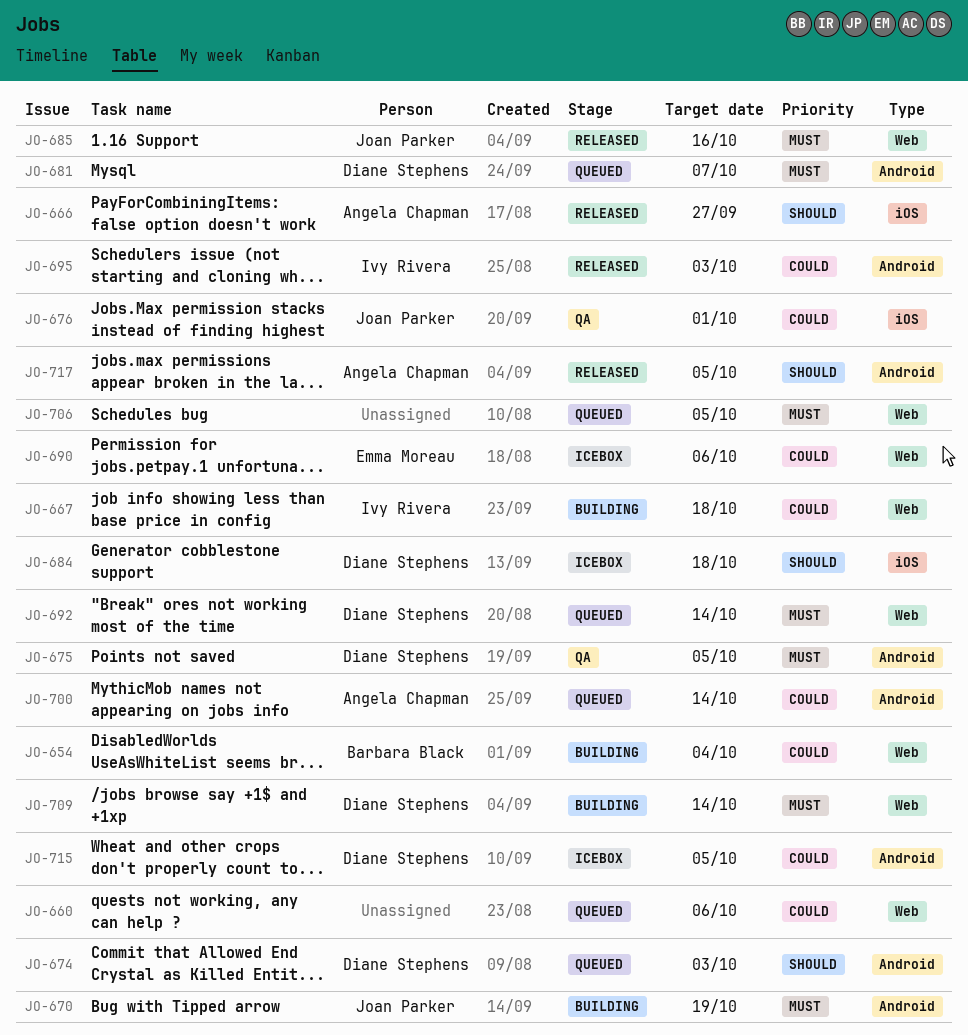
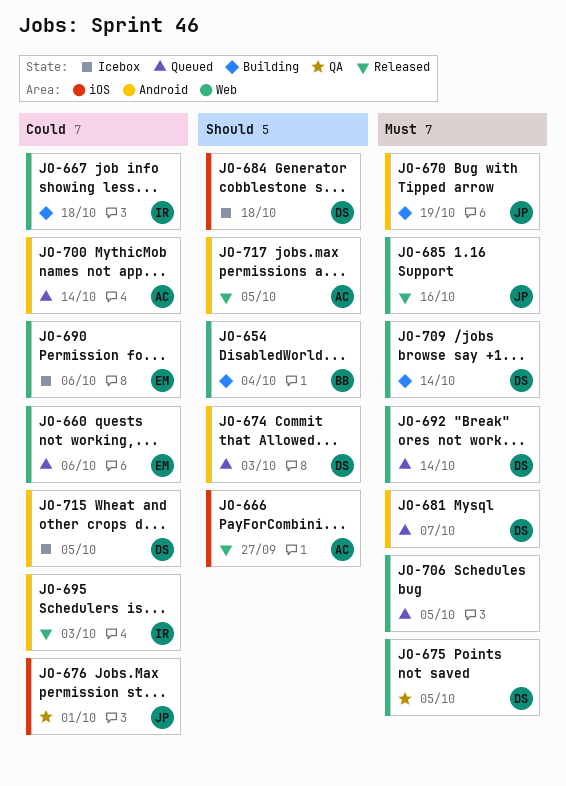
JO-654, priority: Could -> Should
JO-660, owner: none -> Emma Moreau
JO-675, label: Android -> Web

